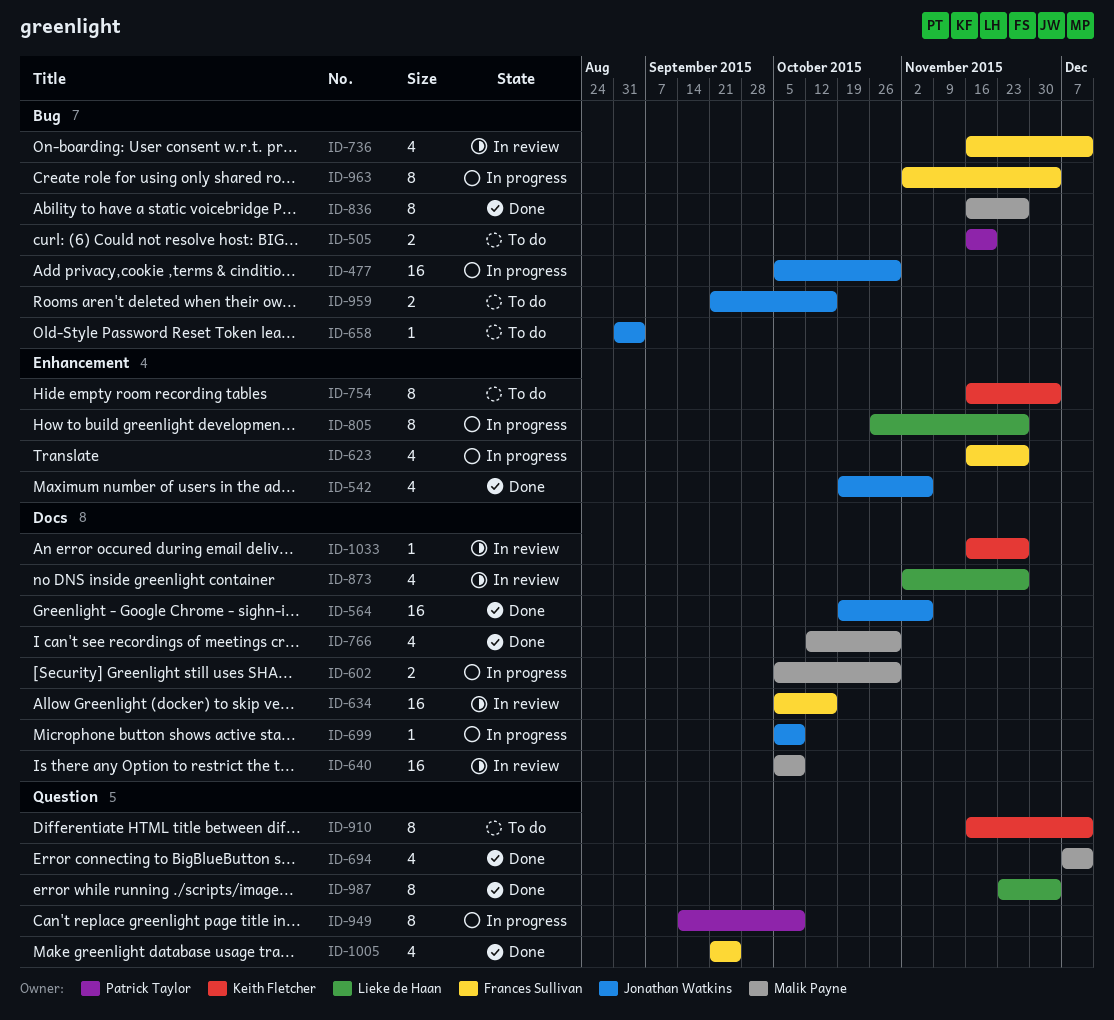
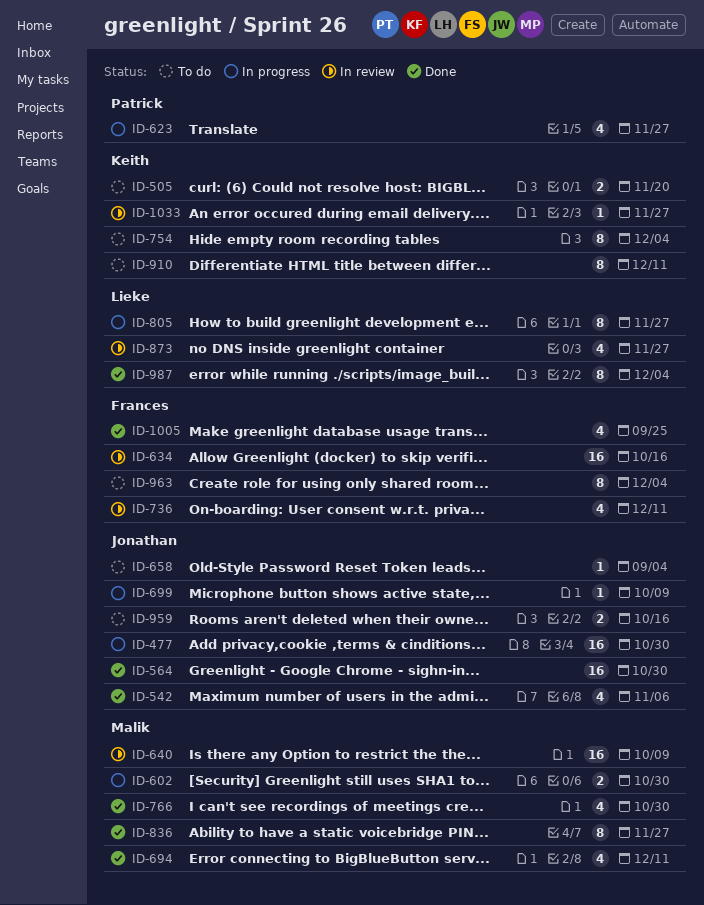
ID-505, owner: Patrick Taylor -> Keith Fletcher
ID-564, due: Nov 6 -> Oct 30
ID-623, owner: Frances Sullivan -> Patrick Taylor
ID-949: present -> none
ID-963, status: In progress -> To do

